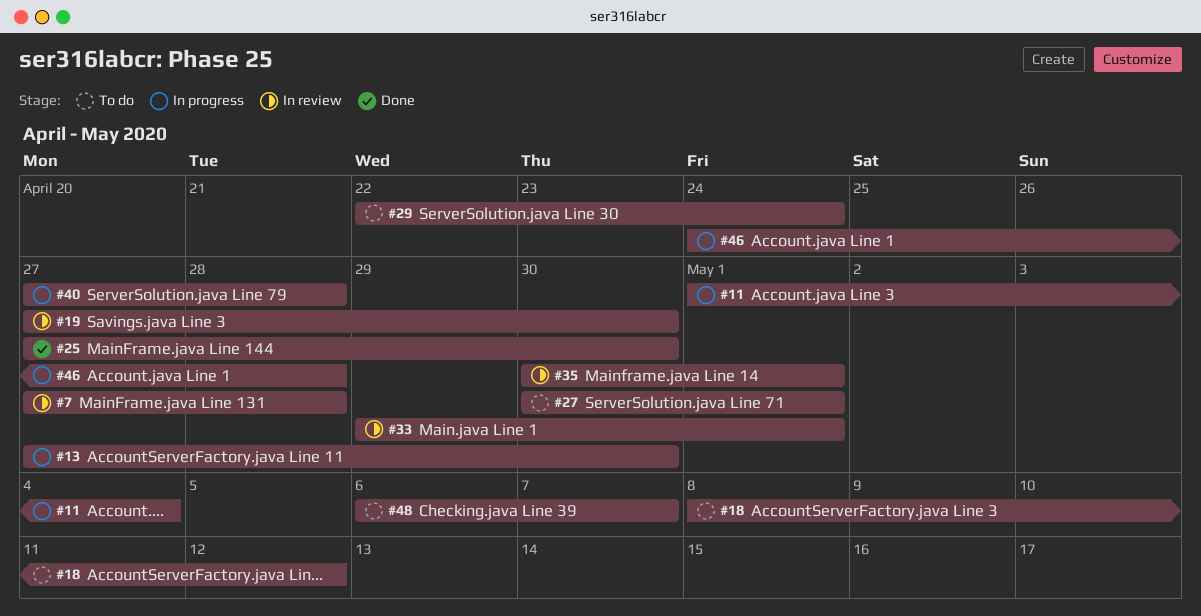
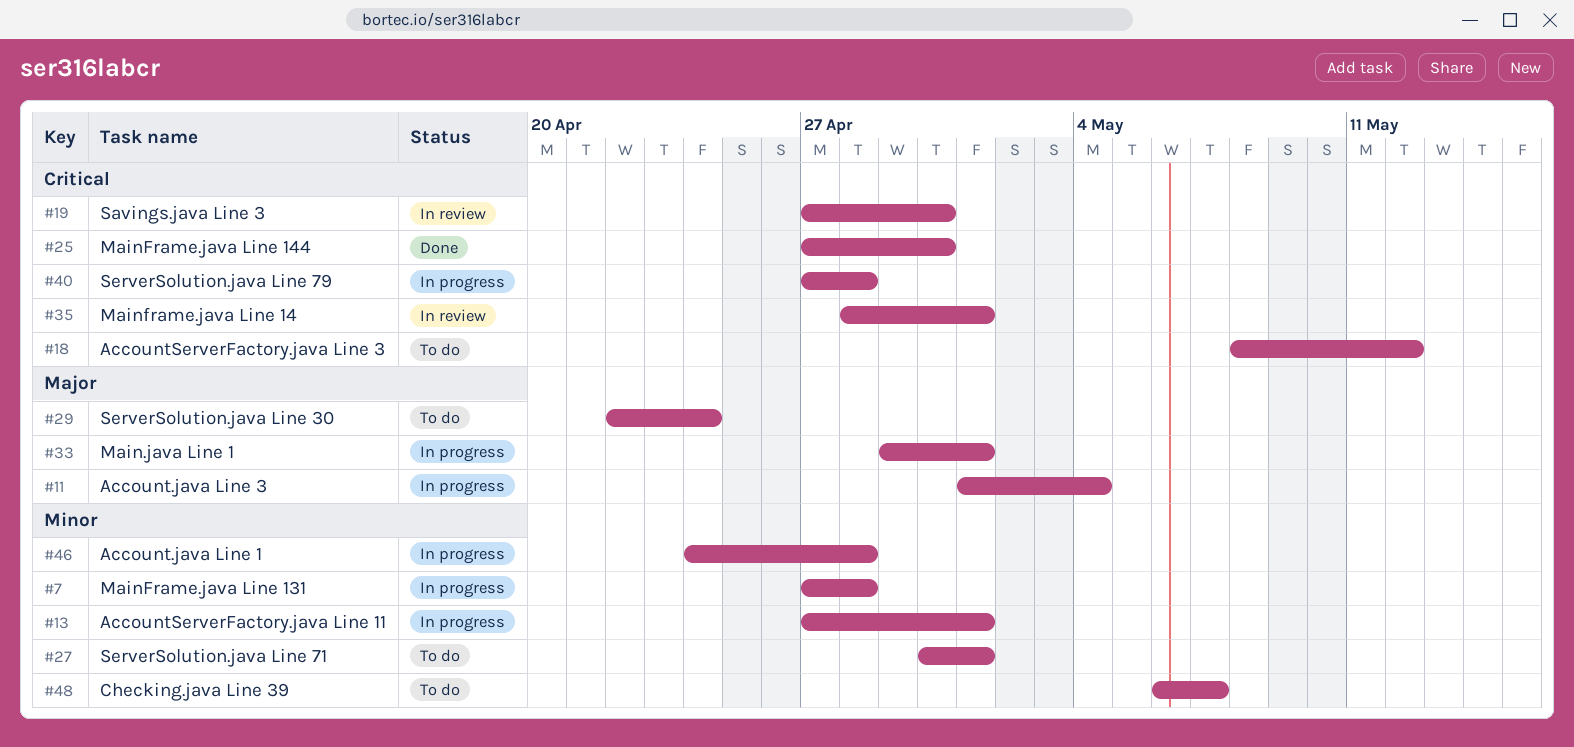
#7, status: In review -> In progress
#13, due: Apr 30 -> May 1
#33, status: In review -> In progress
#35, start: Apr 30 -> Apr 28

